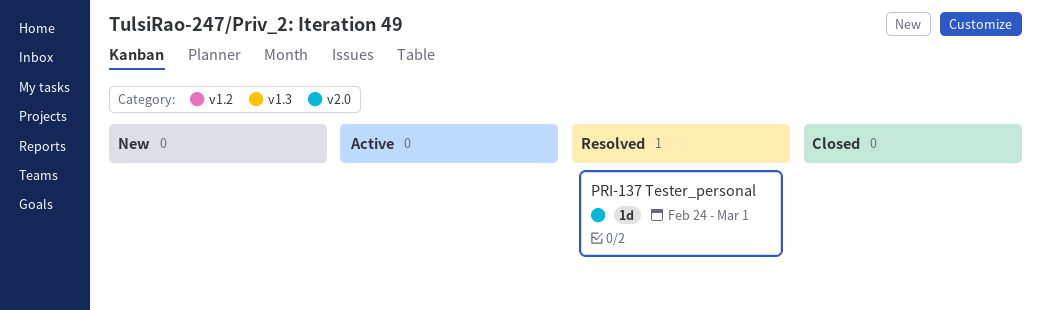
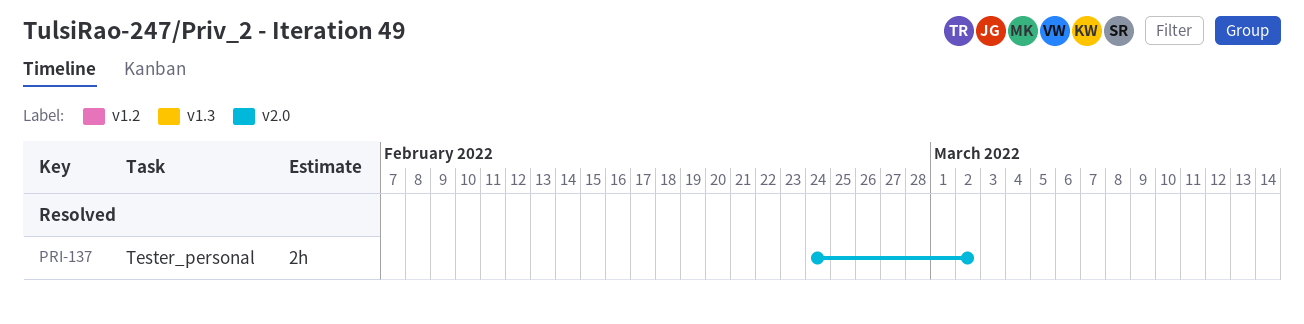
PRI-137, estimate: 1d -> 2h
PRI-137, due: Mar 1 -> Mar 2

